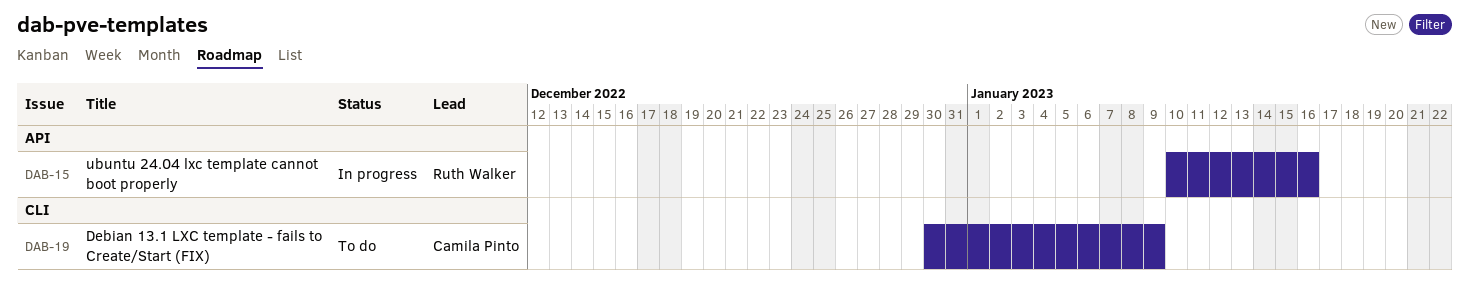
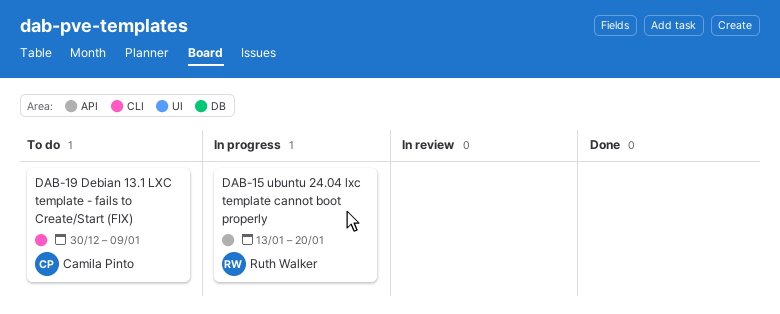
DAB-15, start: Jan 10 -> Jan 13
DAB-15, due: Jan 16 -> Jan 20

